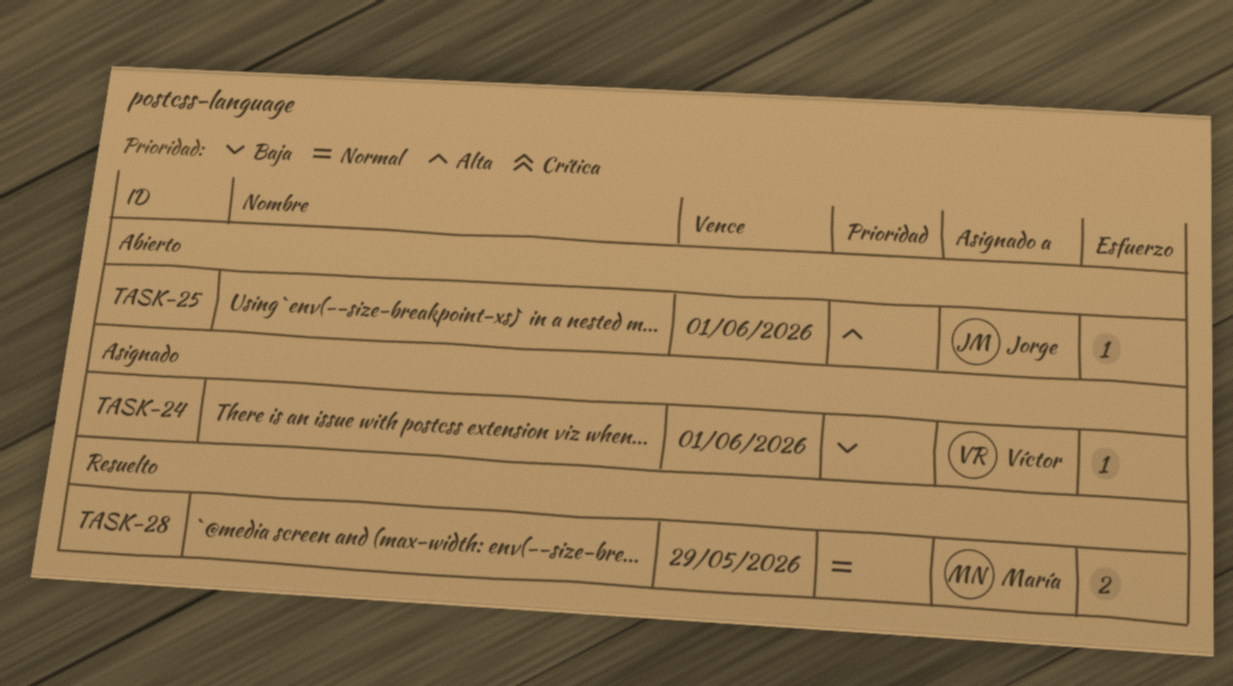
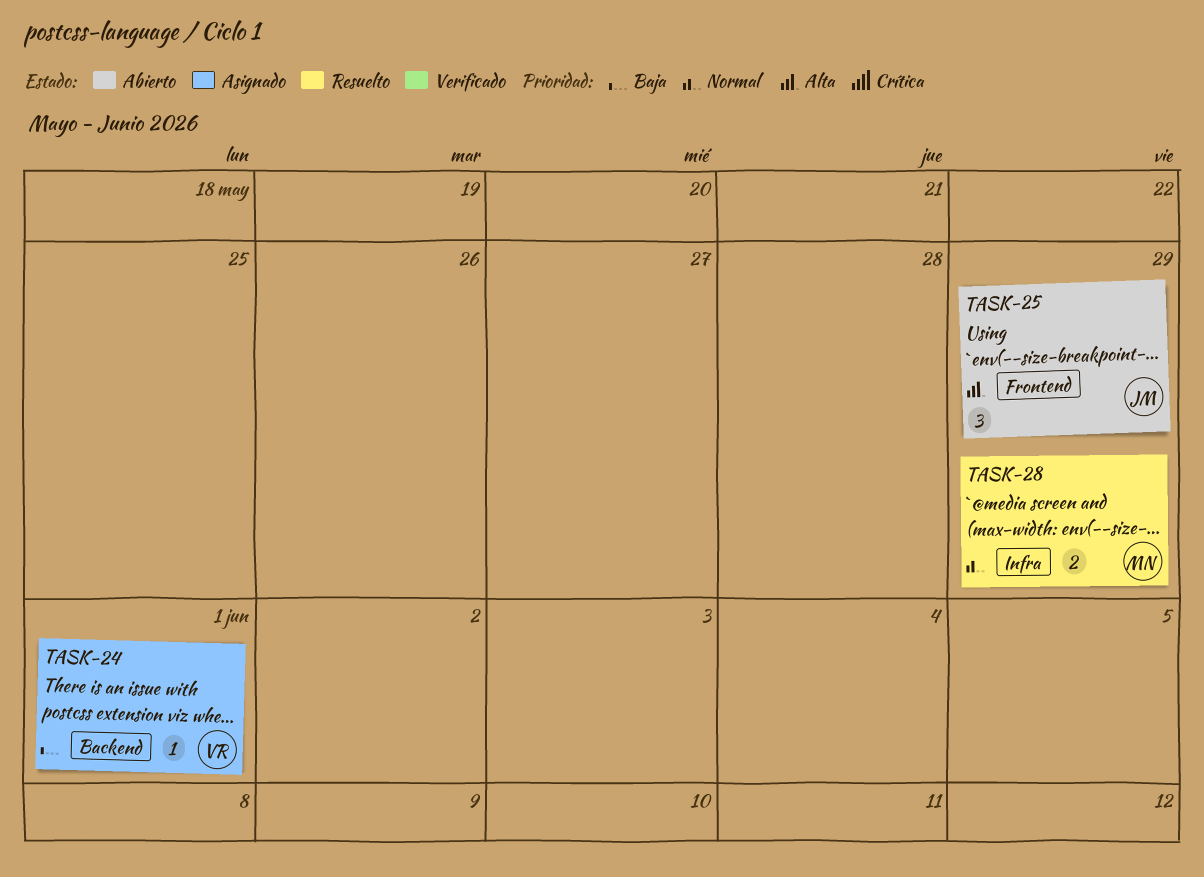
TASK-25, estimate: 1 -> 3
TASK-25, due: Jun 1 -> May 29

